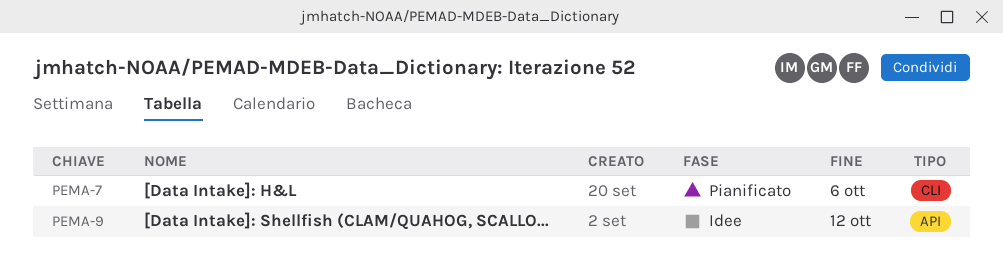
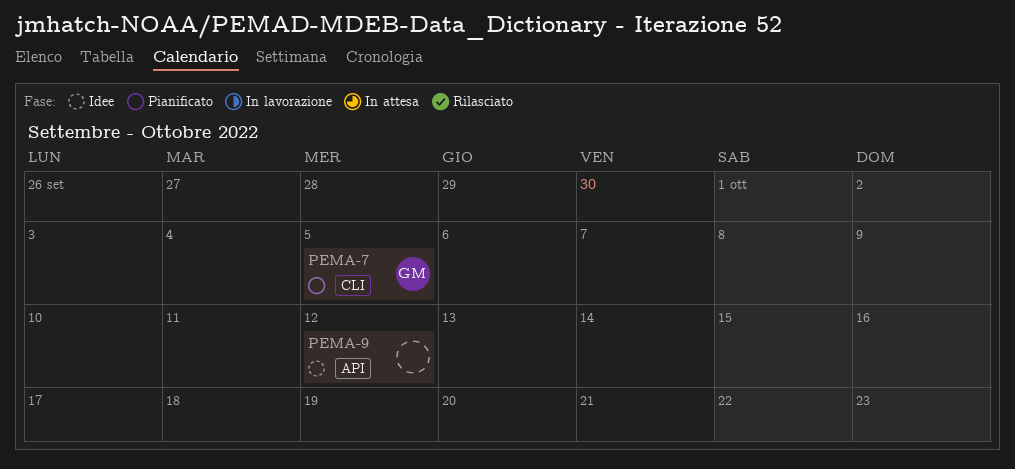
PEMA-7, due: Oct 6 -> Oct 5

